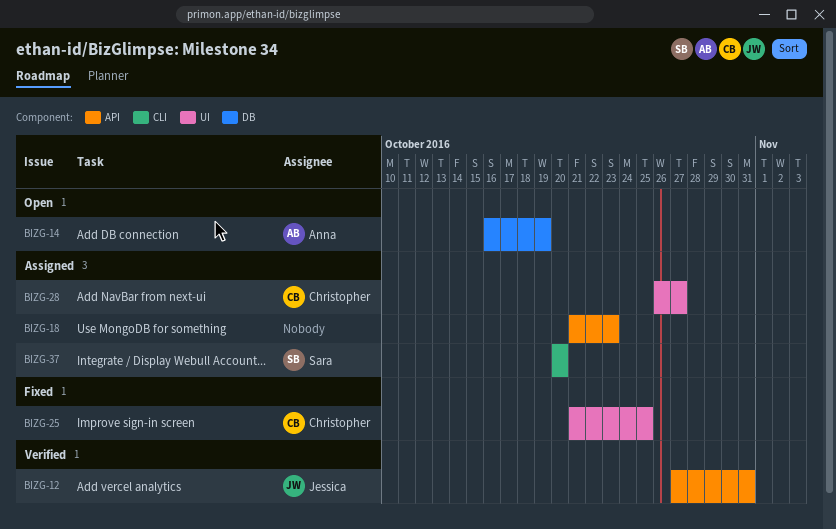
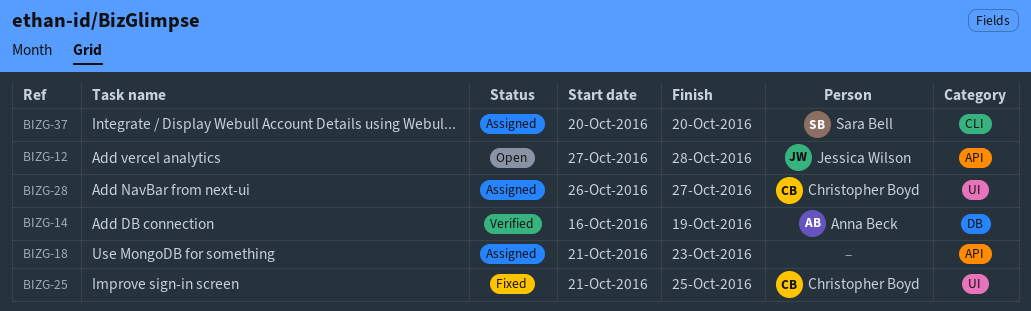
BIZG-12, status: Verified -> Open
BIZG-12, due: Oct 31 -> Oct 28
BIZG-14, status: Open -> Verified

